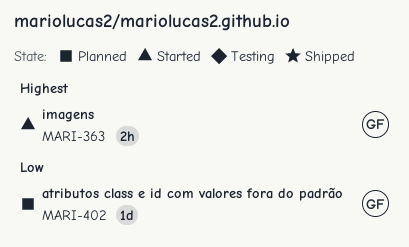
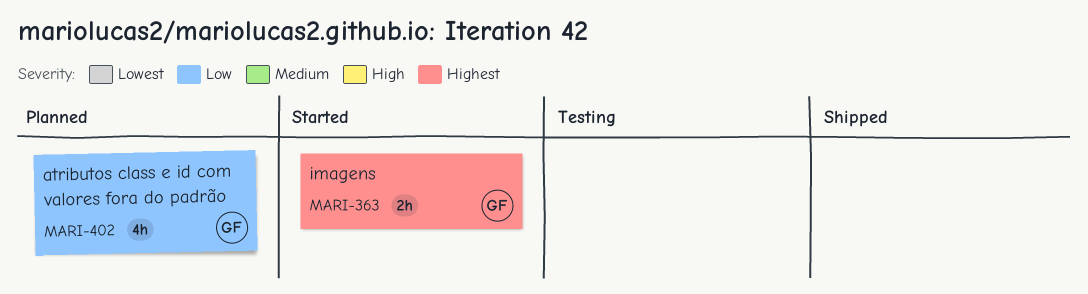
MARI-402, estimate: 1d -> 4h

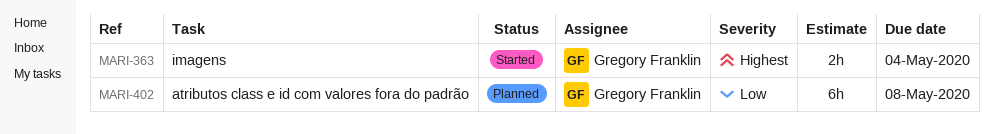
MARI-402, estimate: 4h -> 6h

